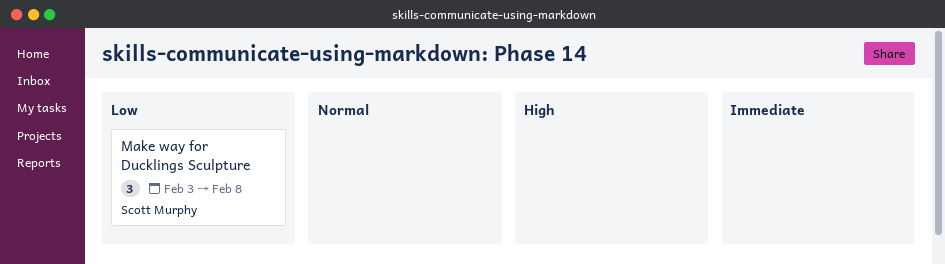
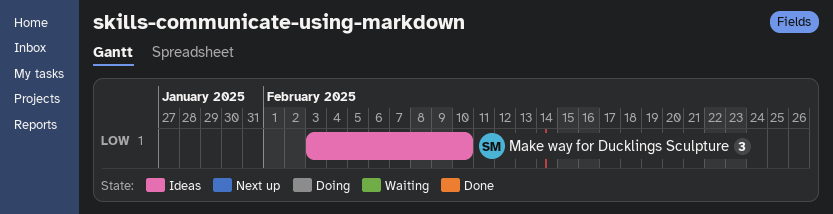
Make way for Ducklings Sculpture, due: Feb 8 -> Feb 10

